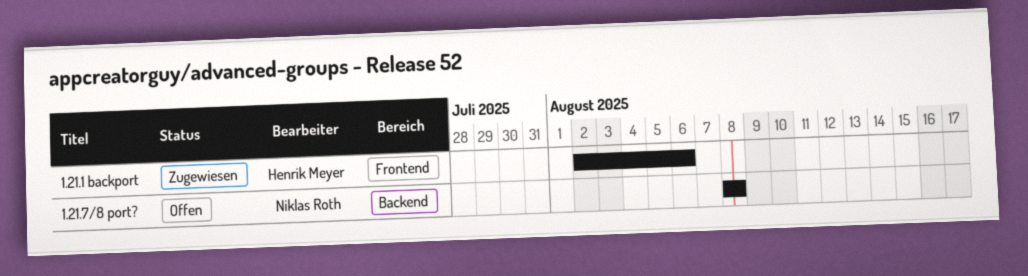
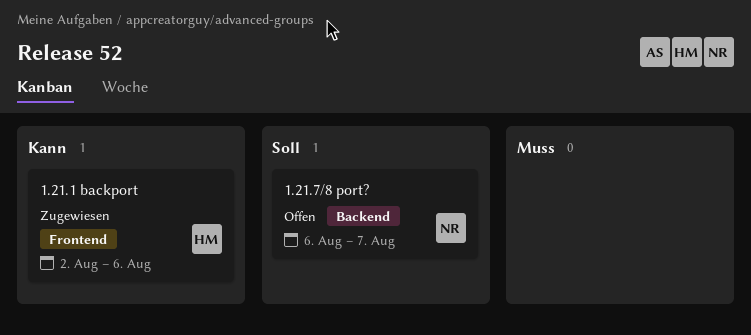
1.21.7/8 port?, start: Aug 8 -> Aug 6
1.21.7/8 port?, due: Aug 8 -> Aug 7

